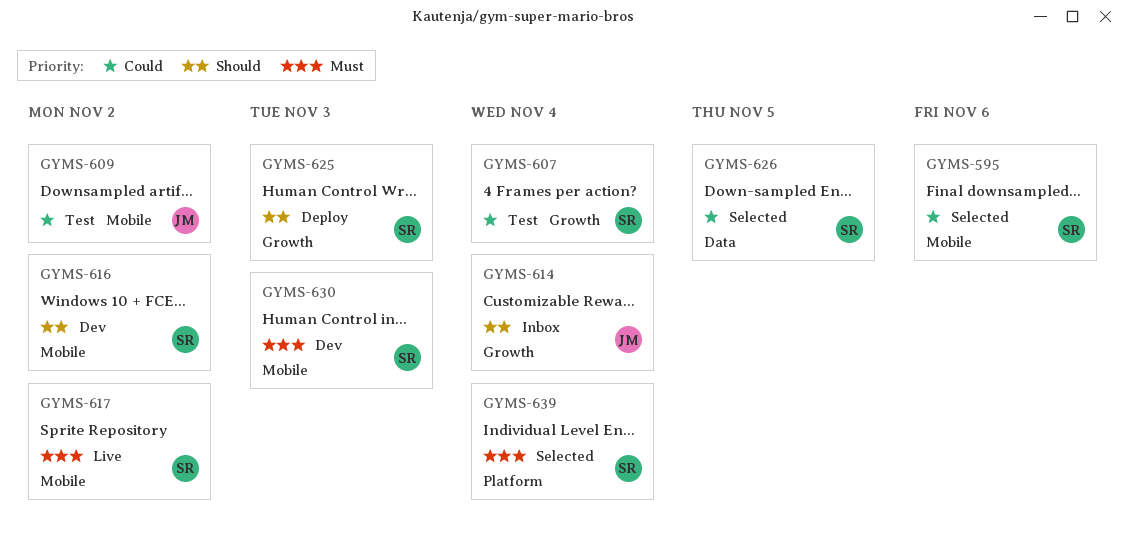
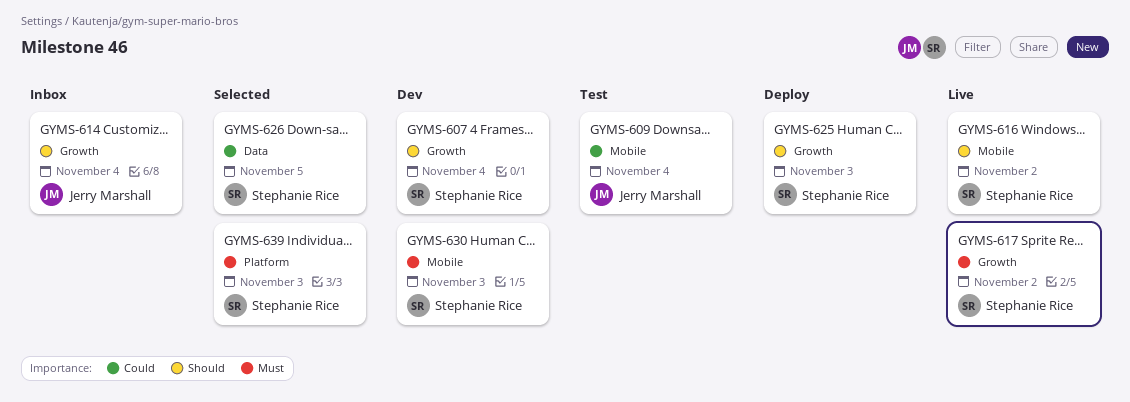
GYMS-595: present -> none
GYMS-607, status: Test -> Dev
GYMS-607, priority: Could -> Should
GYMS-609, due: Nov 2 -> Nov 4
GYMS-616, status: Dev -> Live
GYMS-617, label: Mobile -> Growth
GYMS-639, due: Nov 4 -> Nov 3

